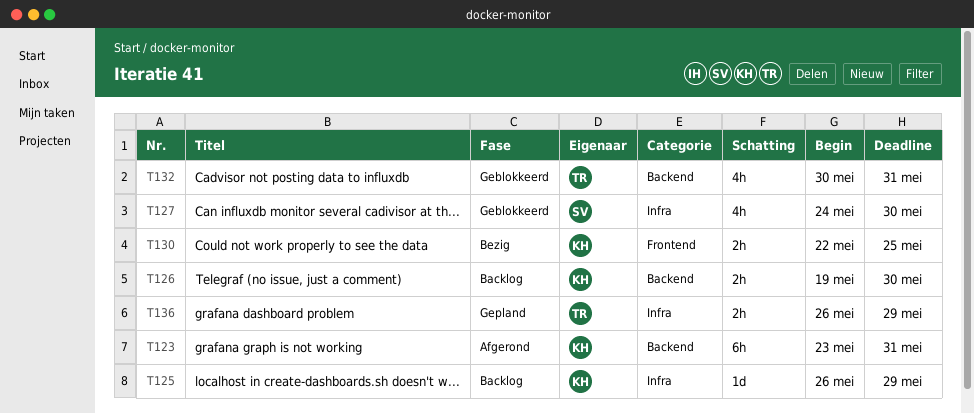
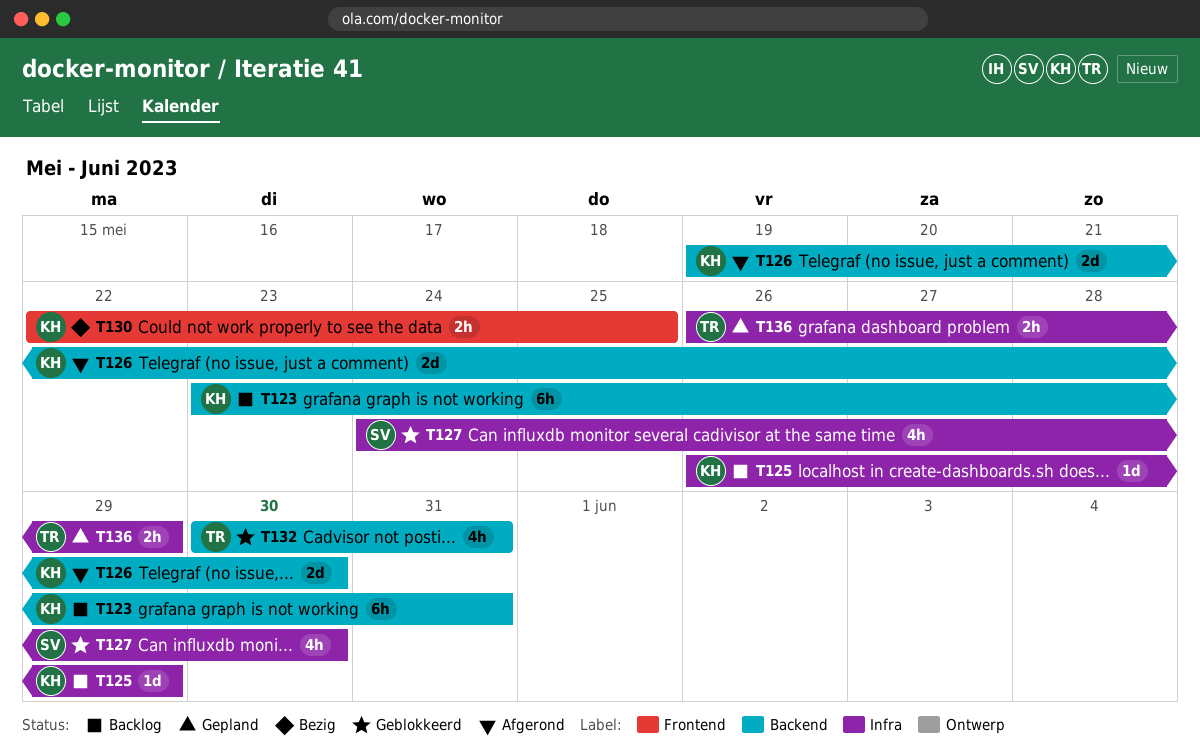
T123, status: Afgerond -> Backlog
T126, status: Backlog -> Afgerond
T126, estimate: 2h -> 2d

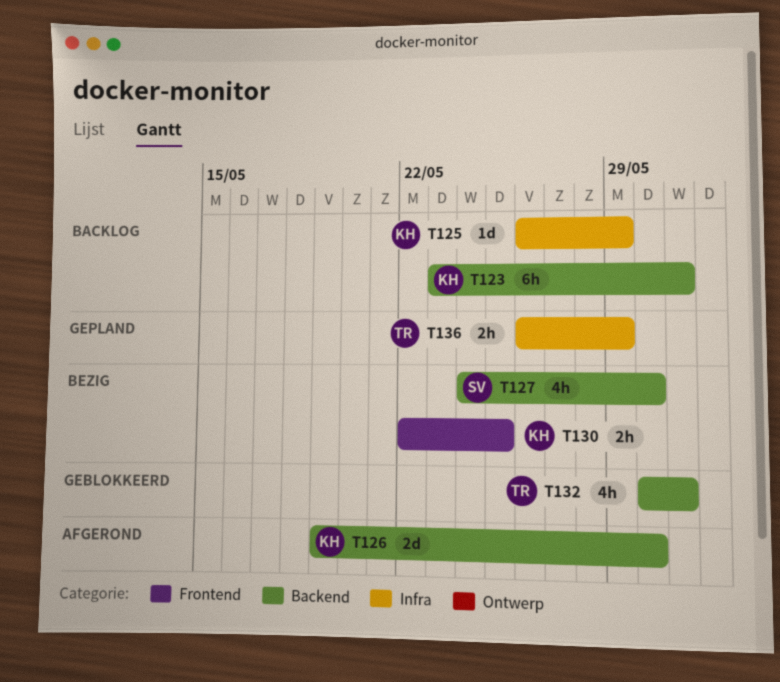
T127, status: Geblokkeerd -> Bezig
T127, label: Infra -> Backend

